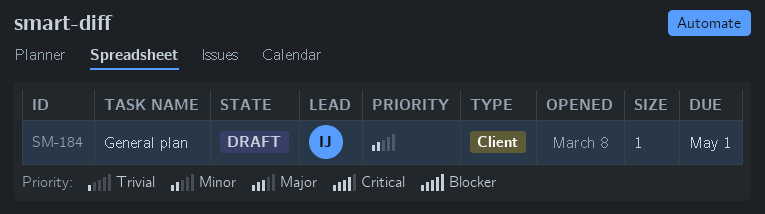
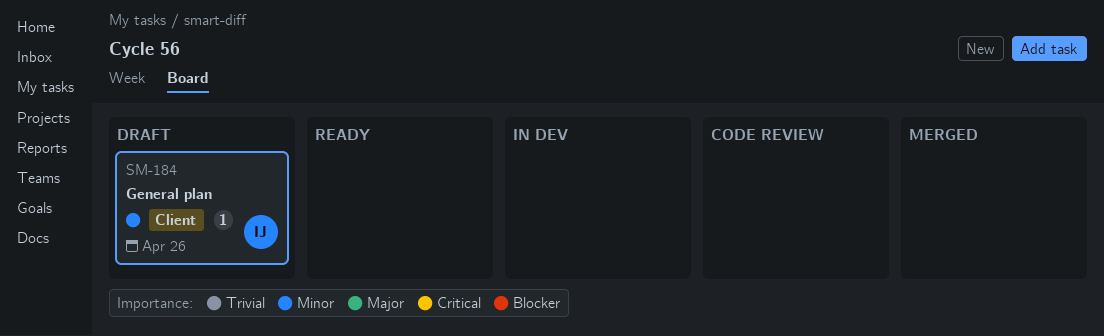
SM-184, due: May 1 -> Apr 26

